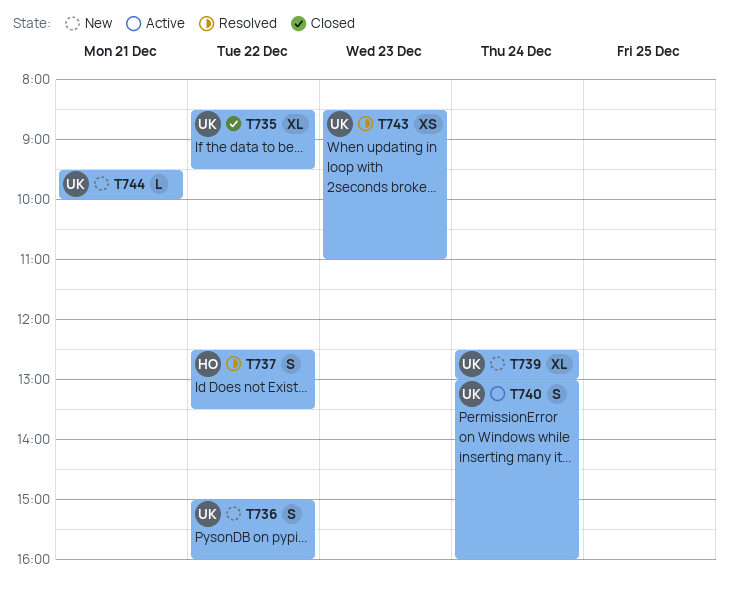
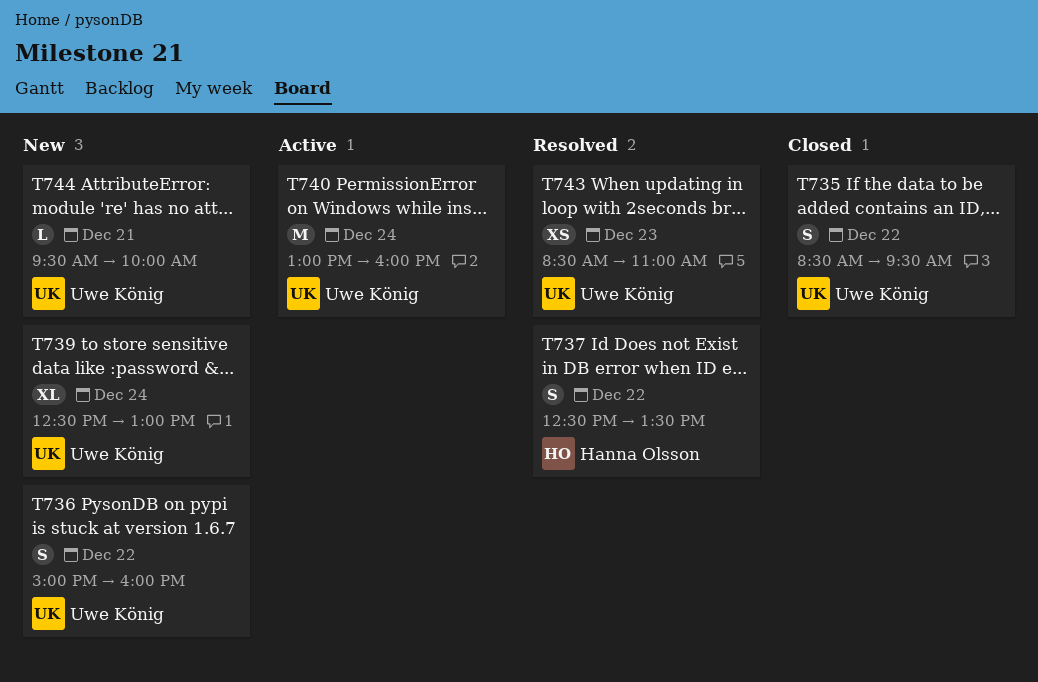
T735, estimate: XL -> S
T740, estimate: S -> M

